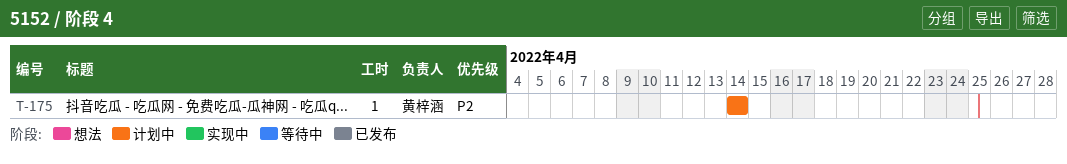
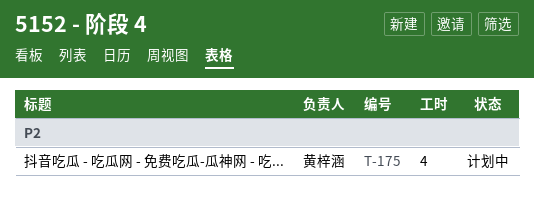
T-175, estimate: 1 -> 4

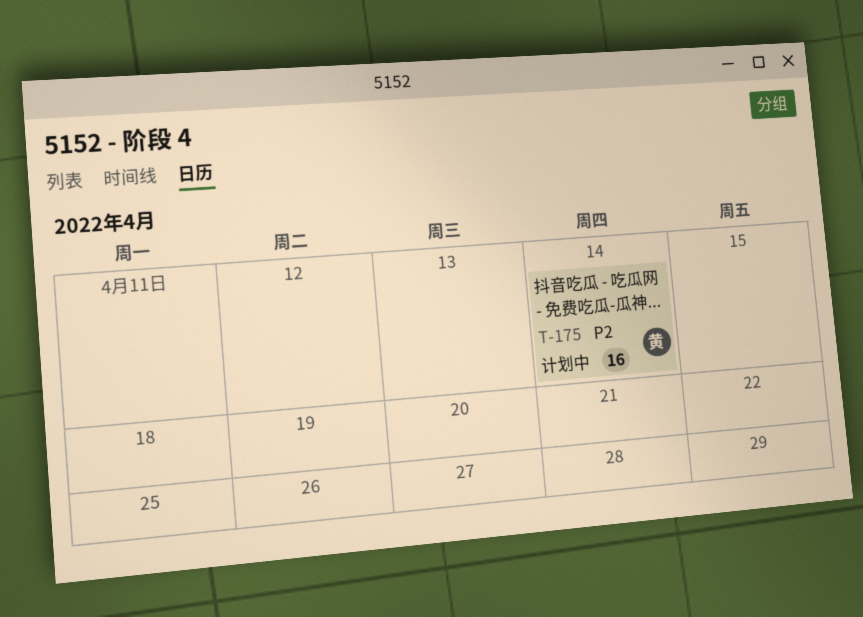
T-175, estimate: 4 -> 16

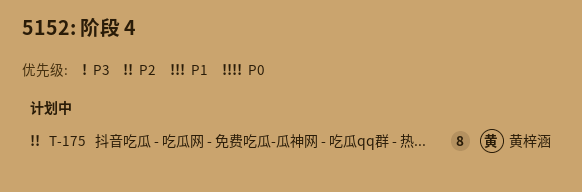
T-175, estimate: 16 -> 8

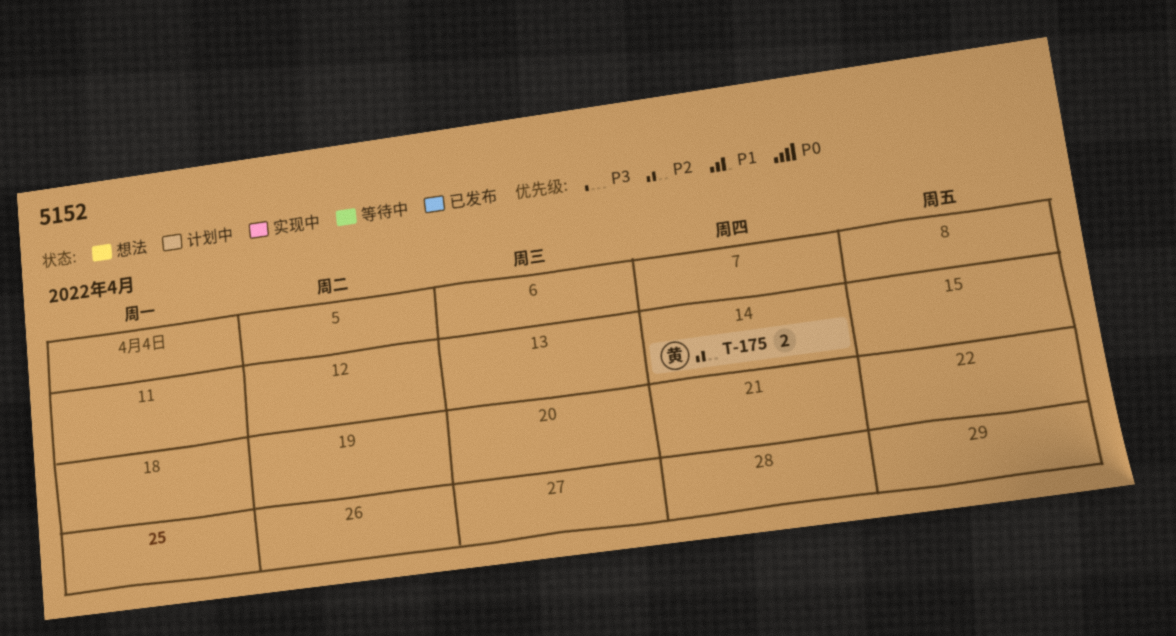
T-175, estimate: 8 -> 2

